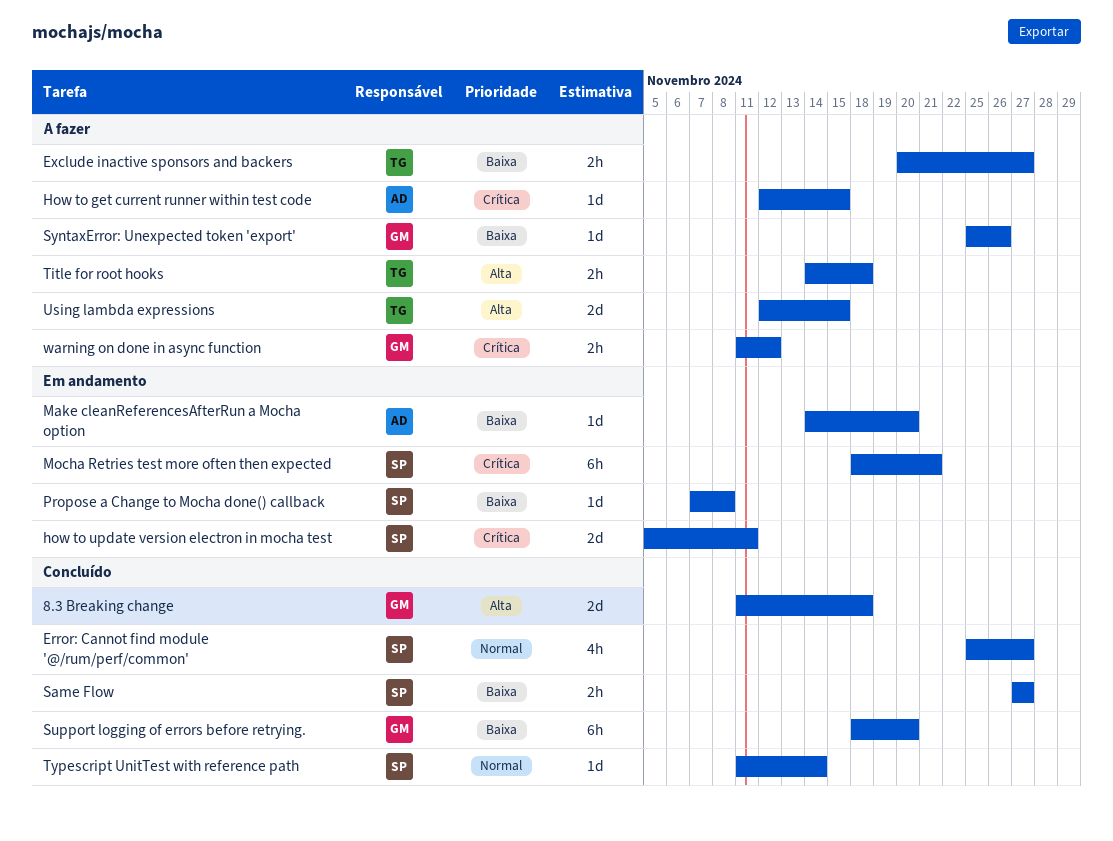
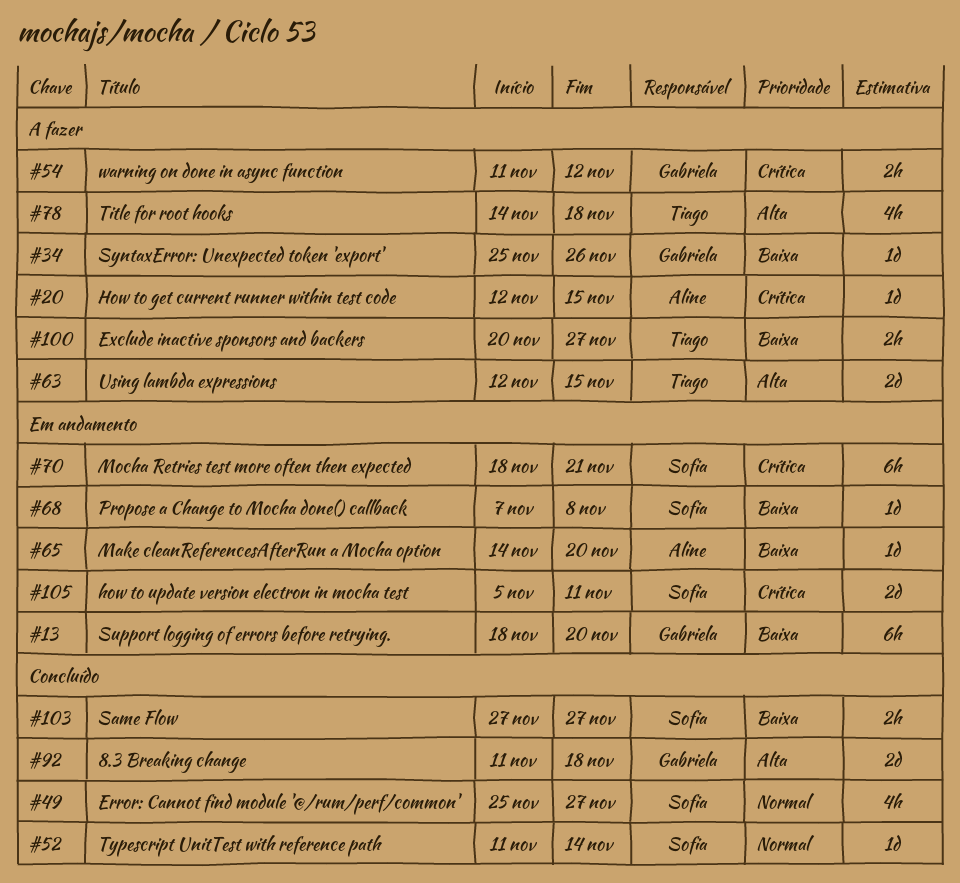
Support logging of errors before retrying., status: Concluído -> Em andamento
Title for root hooks, estimate: 2h -> 4h

